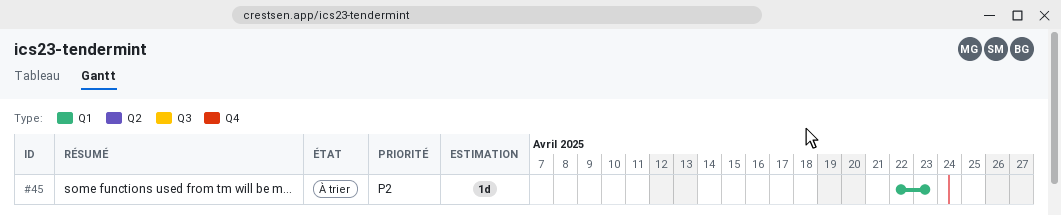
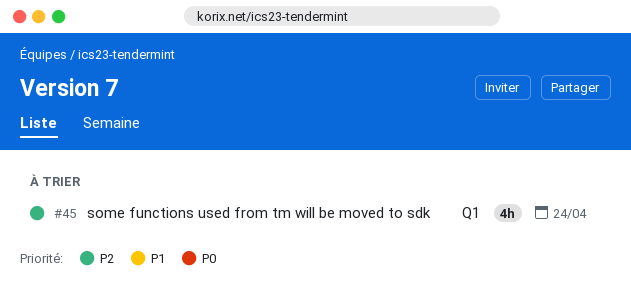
#45, estimate: 1d -> 4h
#45, due: Apr 23 -> Apr 24

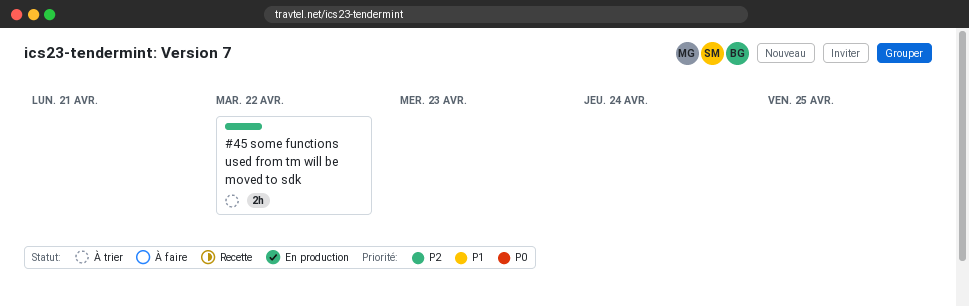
#45, estimate: 4h -> 2h
#45, due: Apr 24 -> Apr 22

